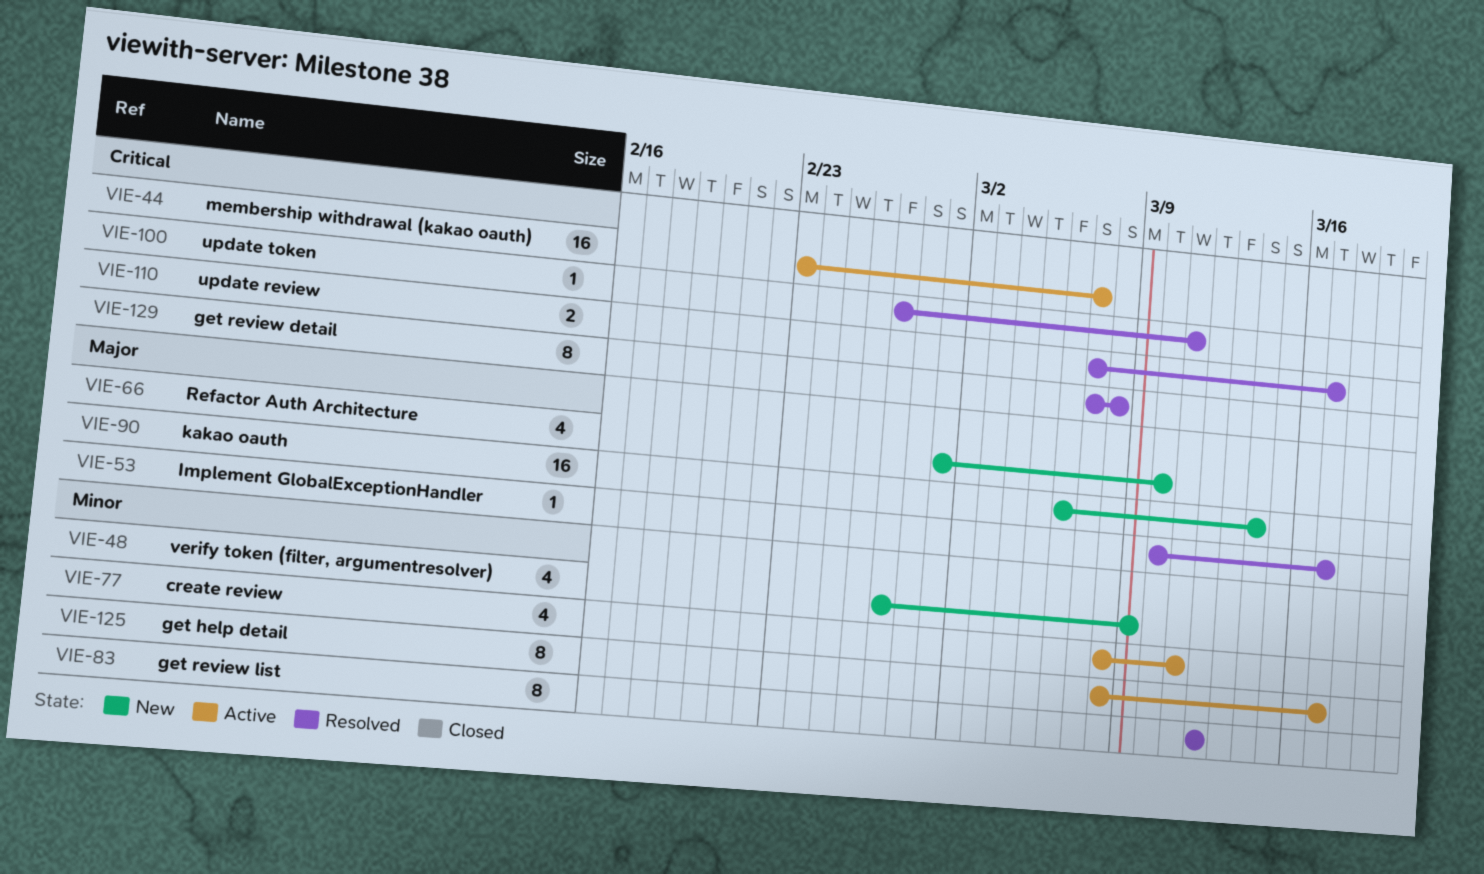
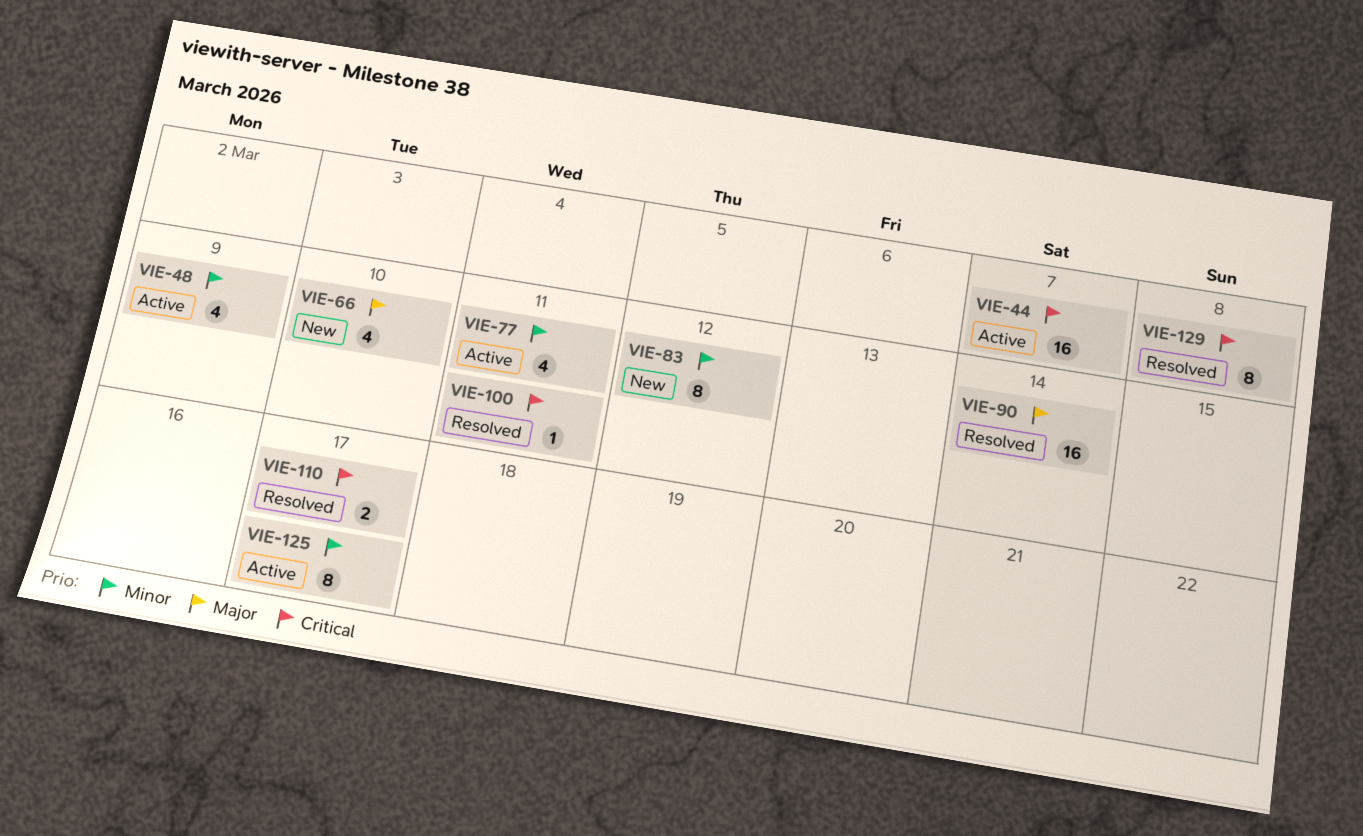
VIE-48, status: New -> Active
VIE-53: present -> none
VIE-83, status: Resolved -> New
VIE-90, status: New -> Resolved

